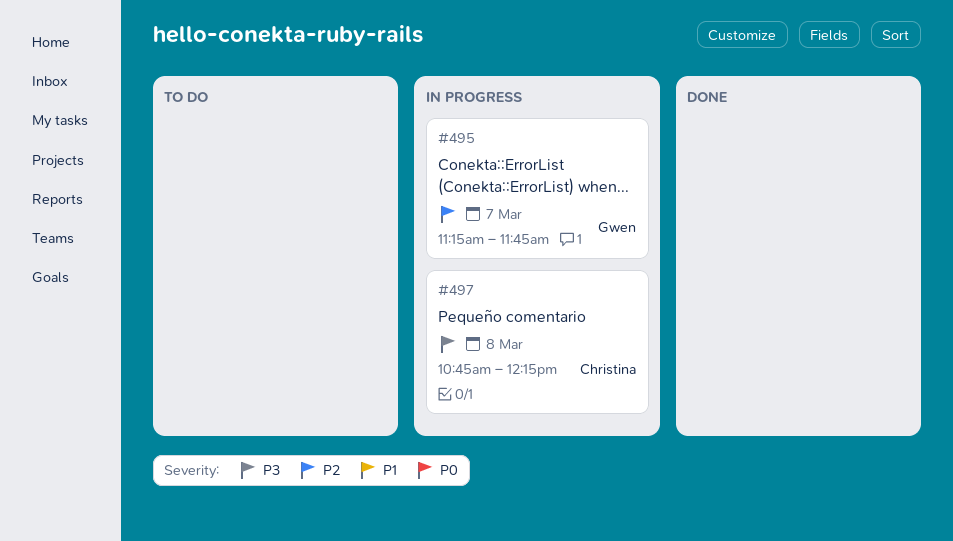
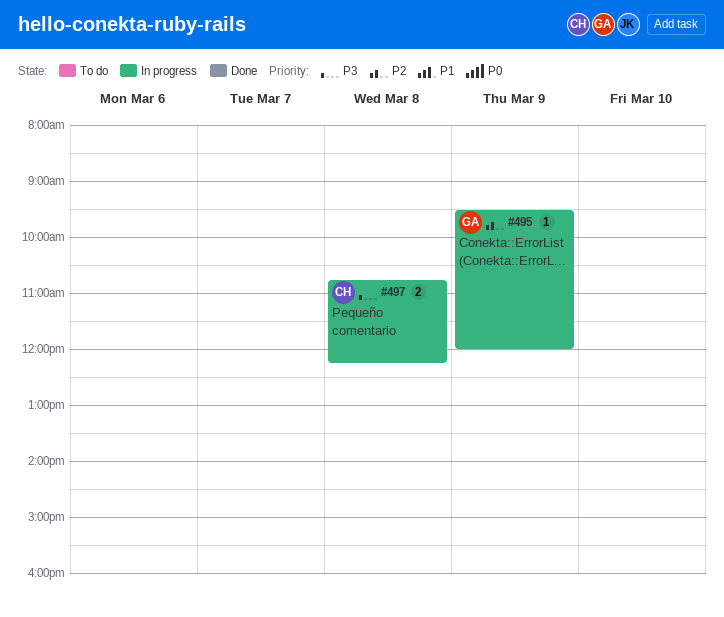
#495, day: Mar 7 -> Mar 9
#495, begins: 11:15 -> 09:30
#495, ends: 11:45 -> 12:00

